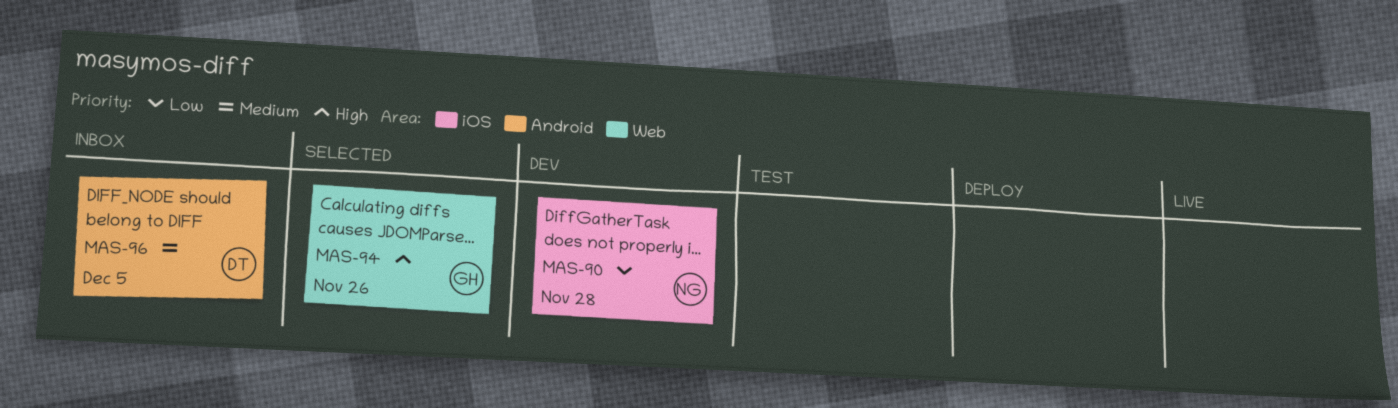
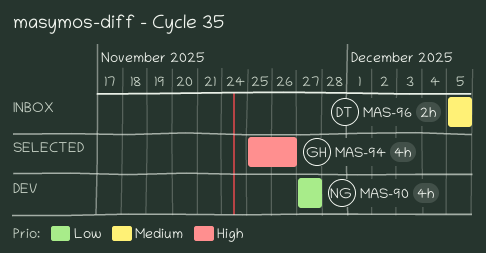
MAS-90, due: Nov 28 -> Nov 27

